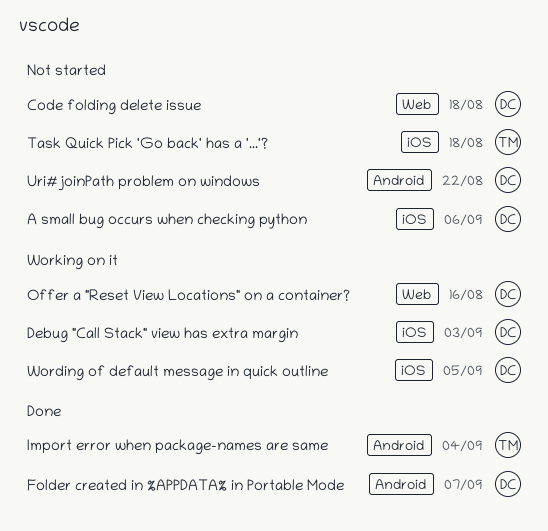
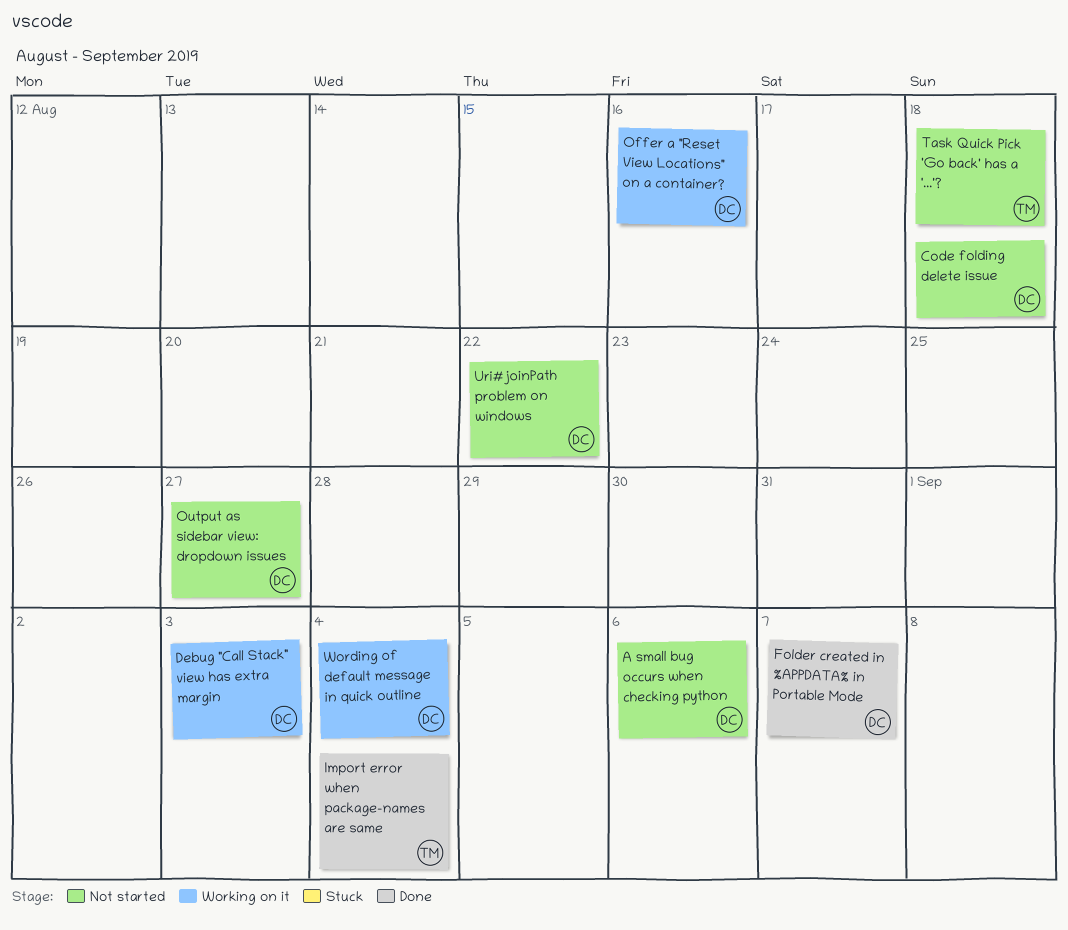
Output as sidebar view: dropdown issues: none -> present
Wording of default message in quick outline, due: Sep 5 -> Sep 4

